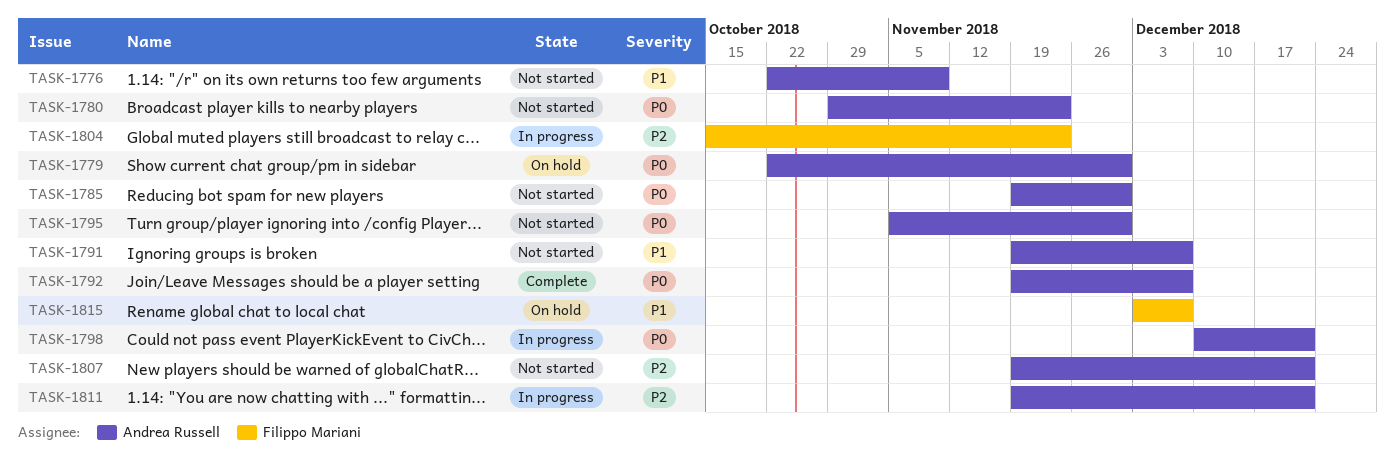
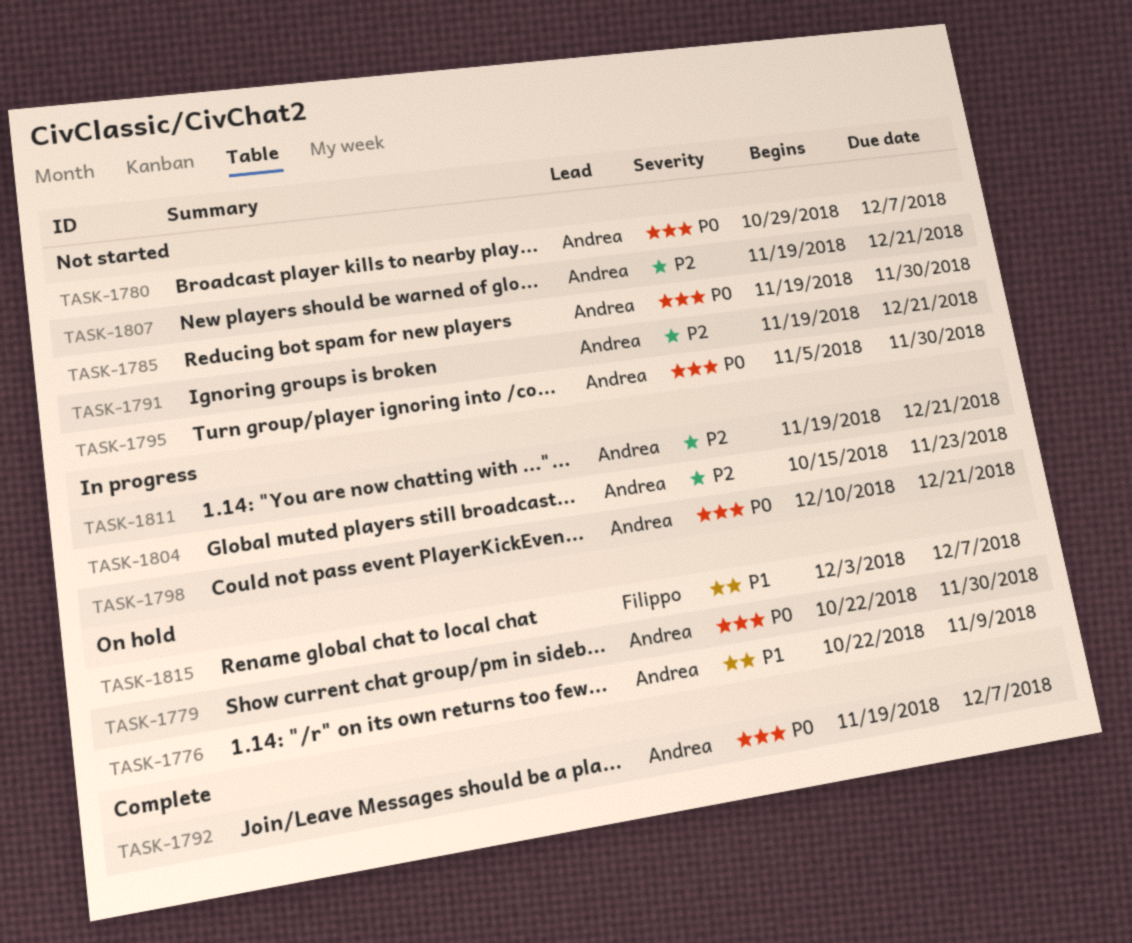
TASK-1776, status: Not started -> On hold
TASK-1780, due: Nov 23 -> Dec 7
TASK-1791, priority: P1 -> P2
TASK-1791, due: Dec 7 -> Dec 21
TASK-1804, owner: Filippo Mariani -> Andrea Russell

